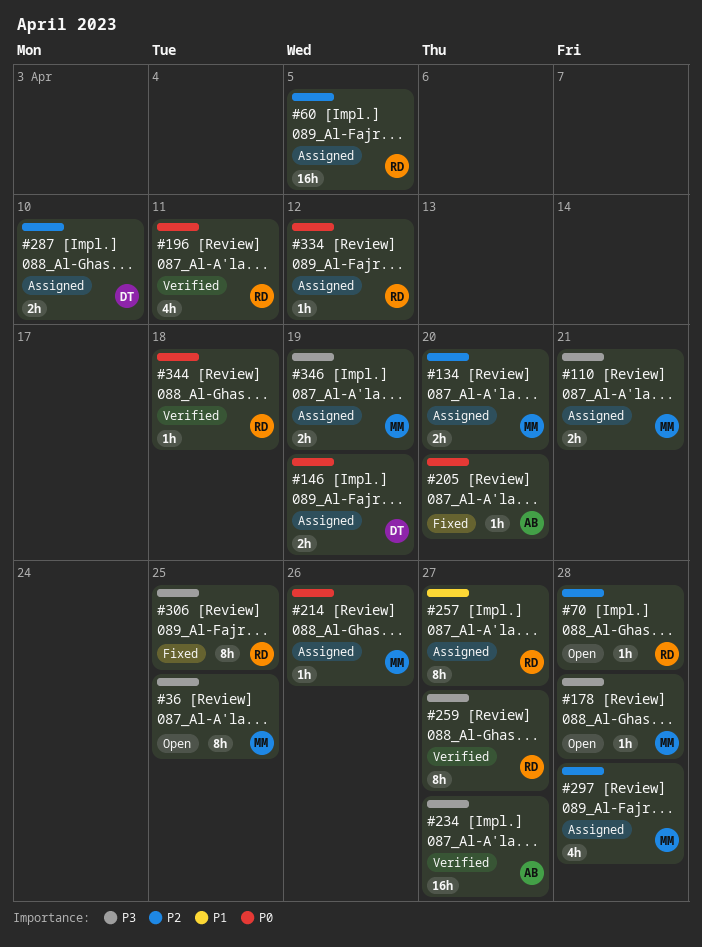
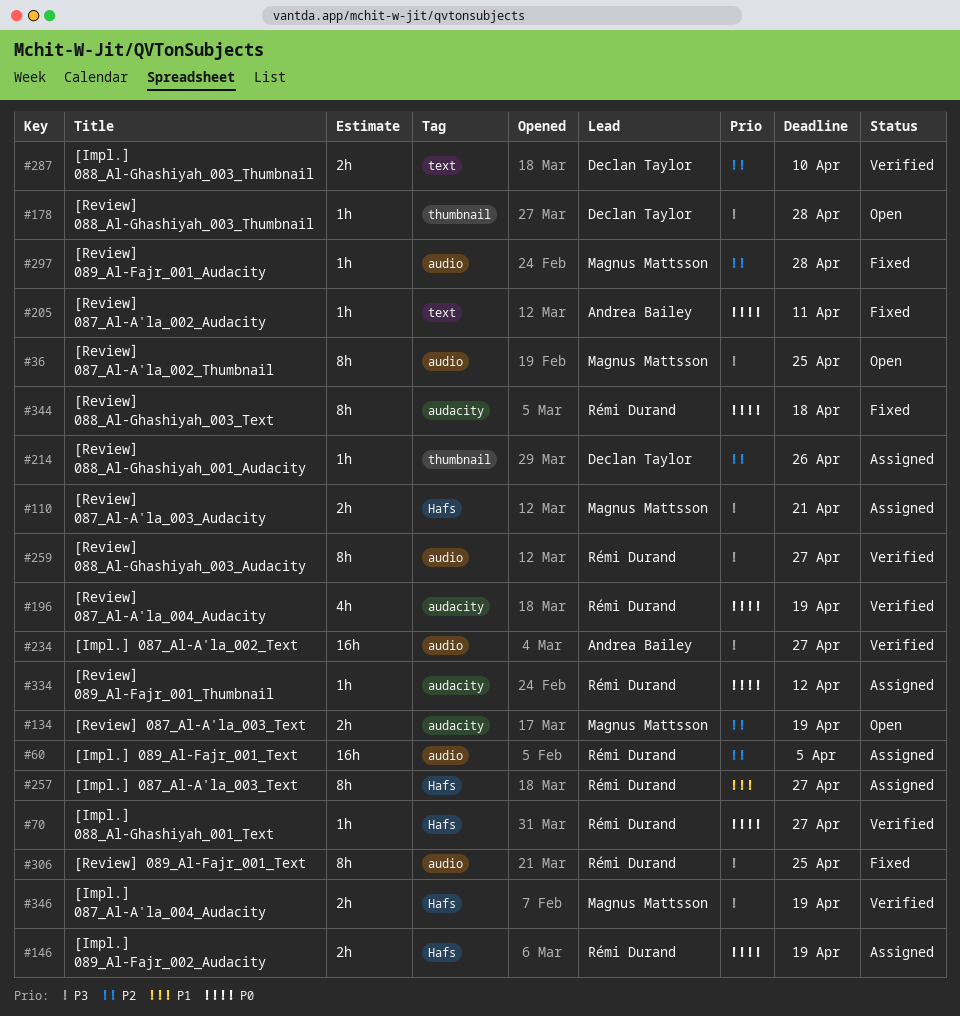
#70, status: Open -> Verified
#70, priority: P2 -> P0
#70, due: Apr 28 -> Apr 27
#134, status: Assigned -> Open
#134, due: Apr 20 -> Apr 19
#146, owner: Declan Taylor -> Rémi Durand
#178, owner: Magnus Mattsson -> Declan Taylor
#196, due: Apr 11 -> Apr 19
#205, due: Apr 20 -> Apr 11
#214, owner: Magnus Mattsson -> Declan Taylor
#214, priority: P0 -> P2
#287, status: Assigned -> Verified
#297, status: Assigned -> Fixed
#297, estimate: 4h -> 1h
#344, status: Verified -> Fixed
#344, estimate: 1h -> 8h
#346, status: Assigned -> Verified

